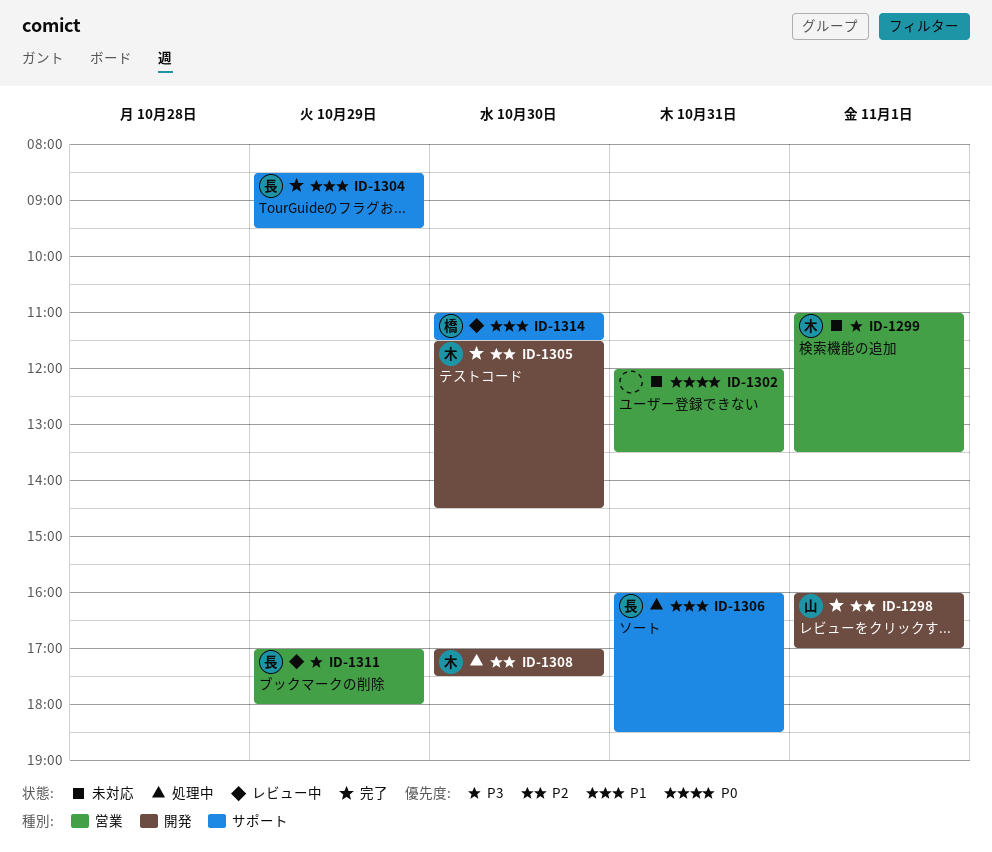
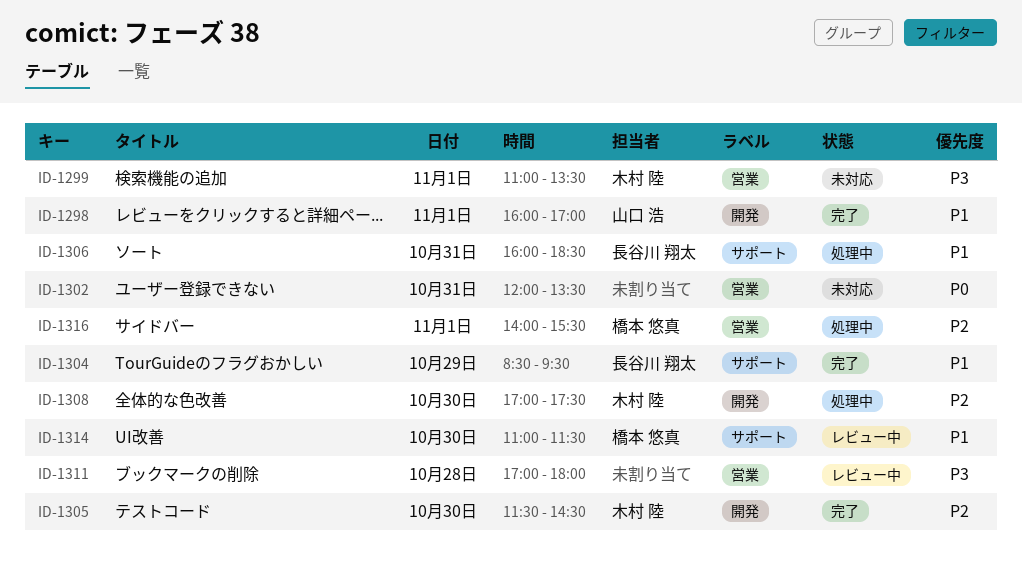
ID-1298, priority: P2 -> P1
ID-1311, owner: 長谷川 翔太 -> none
ID-1311, day: Oct 29 -> Oct 28
ID-1316: none -> present

